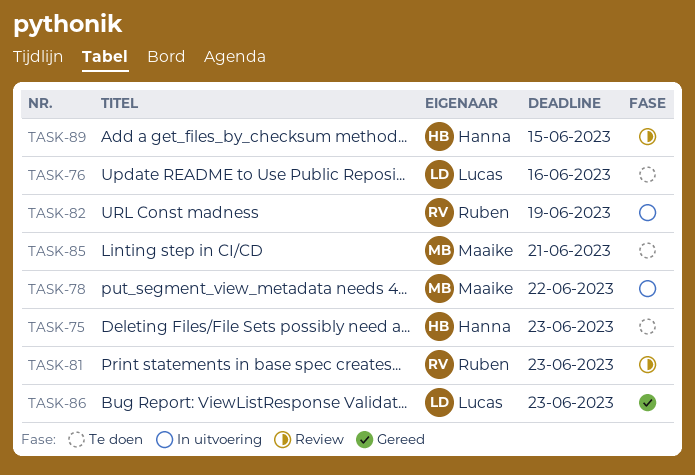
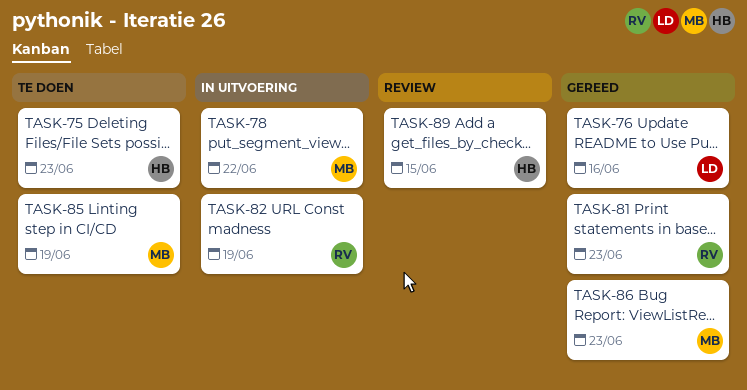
TASK-76, status: Te doen -> Gereed
TASK-81, status: Review -> Gereed
TASK-85, due: Jun 21 -> Jun 19
TASK-86, owner: Lucas -> Maaike

